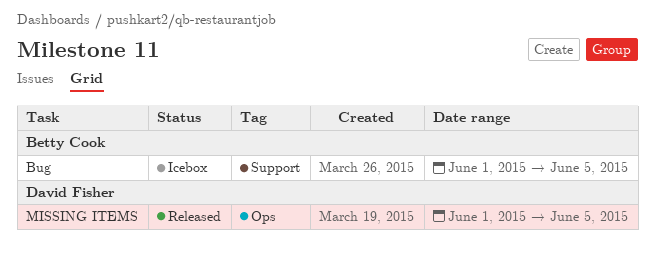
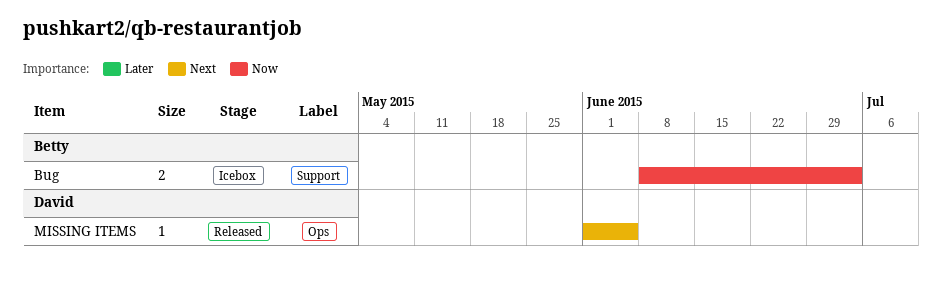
Bug, start: Jun 1 -> Jun 8
Bug, due: Jun 5 -> Jul 3

